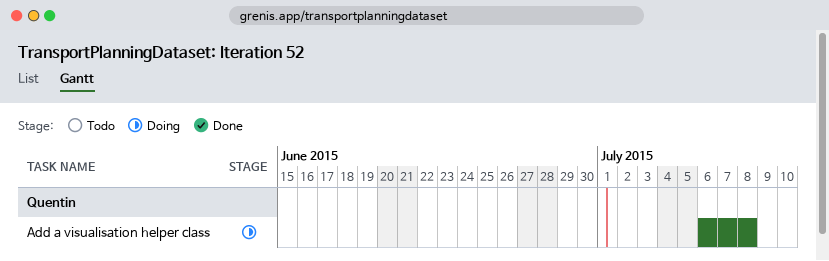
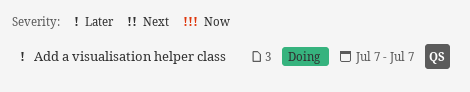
Add a visualisation helper class, start: Jul 6 -> Jul 7
Add a visualisation helper class, due: Jul 8 -> Jul 7

